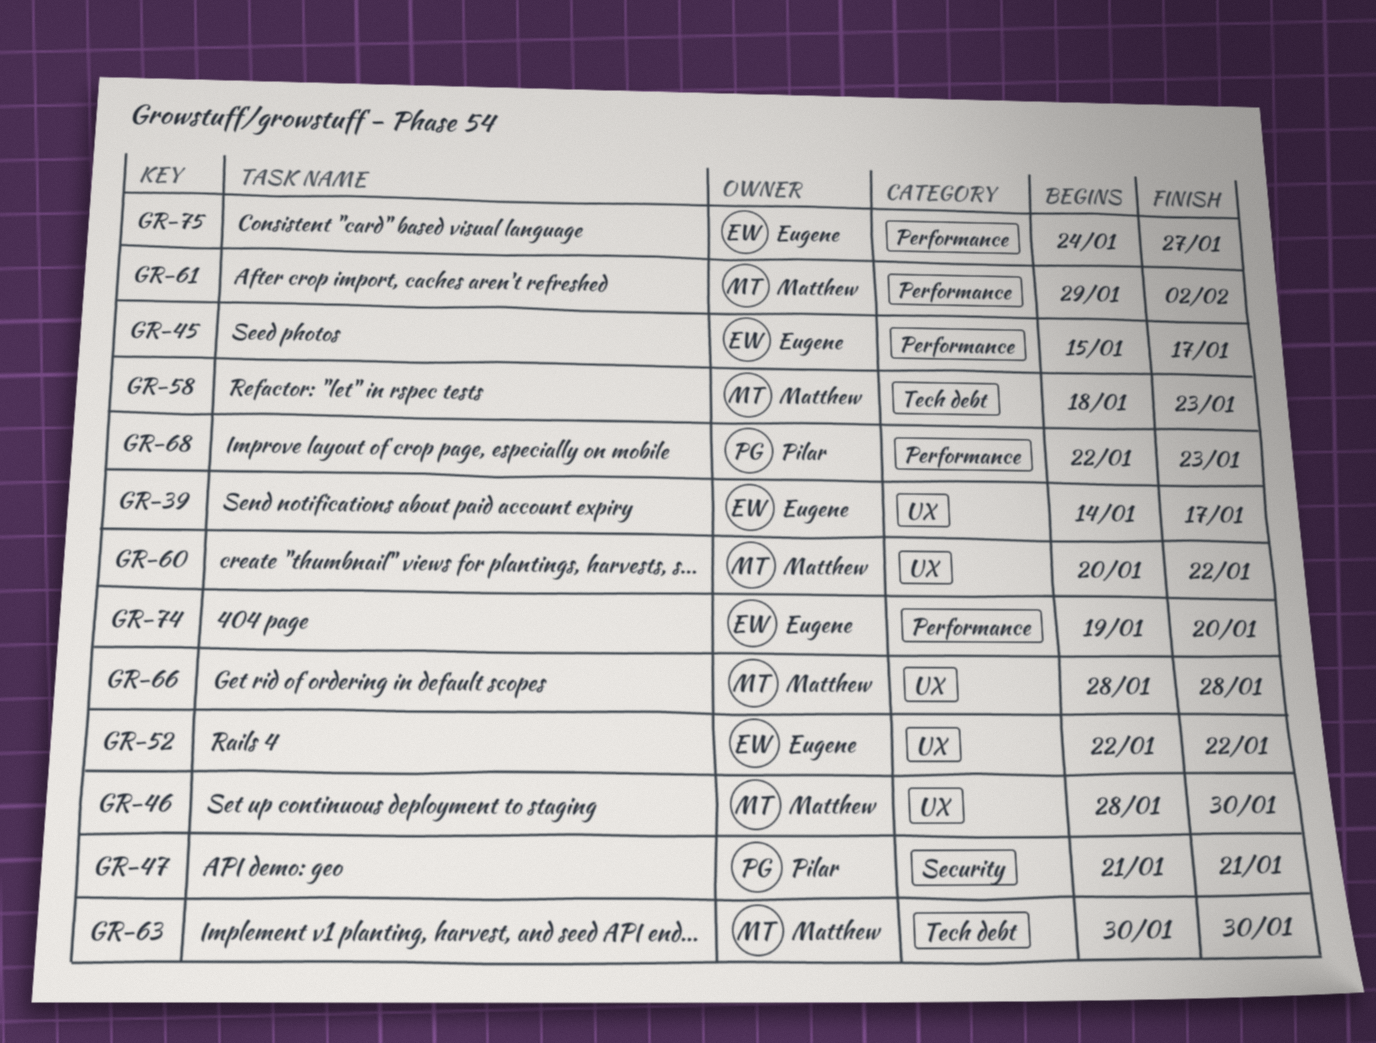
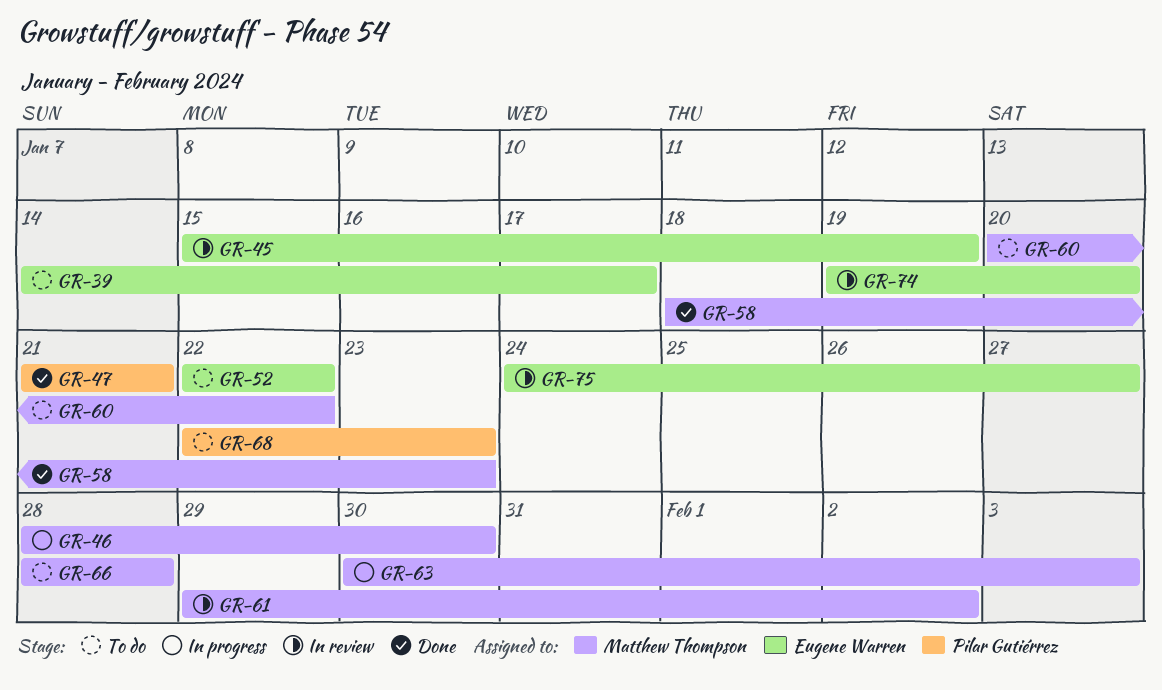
GR-45, due: Jan 17 -> Jan 19
GR-63, due: Jan 30 -> Feb 3

